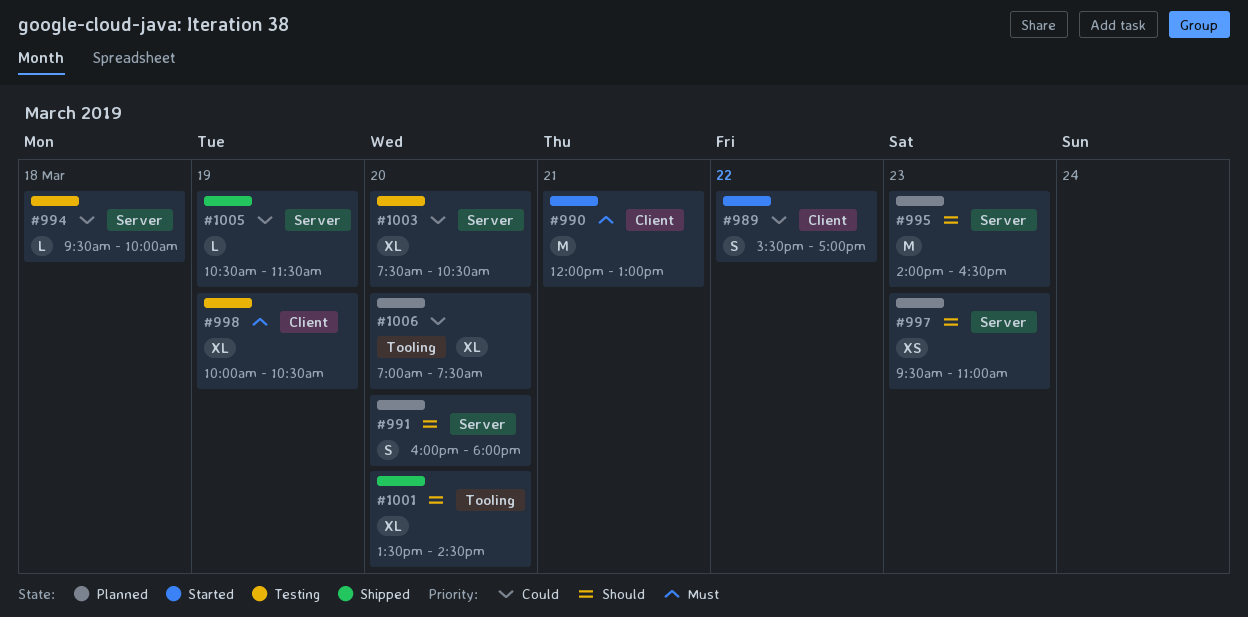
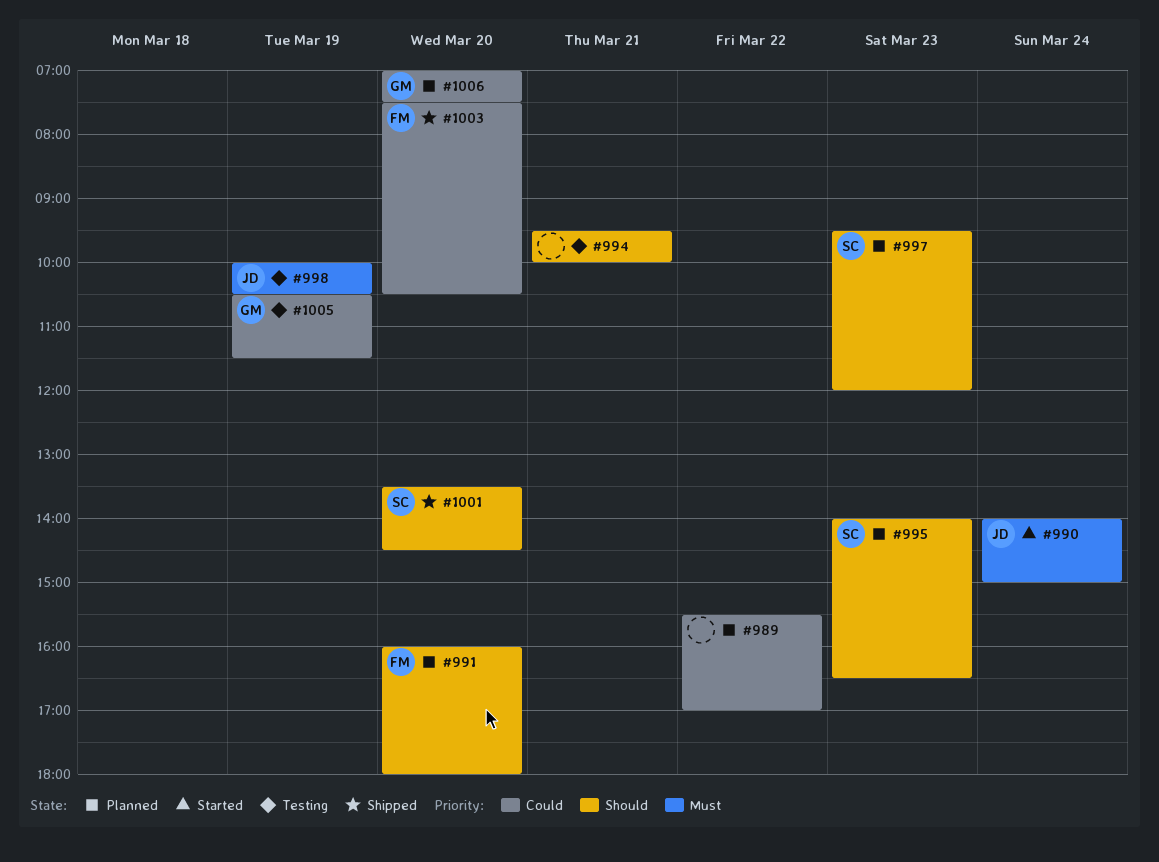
#989, status: Started -> Planned
#990, day: Mar 21 -> Mar 24
#990, begins: 12:00 -> 14:00
#990, ends: 13:00 -> 15:00
#994, priority: Could -> Should
#994, day: Mar 18 -> Mar 21
#997, ends: 11:00 -> 12:00
#1003, status: Testing -> Shipped
#1005, status: Shipped -> Testing

